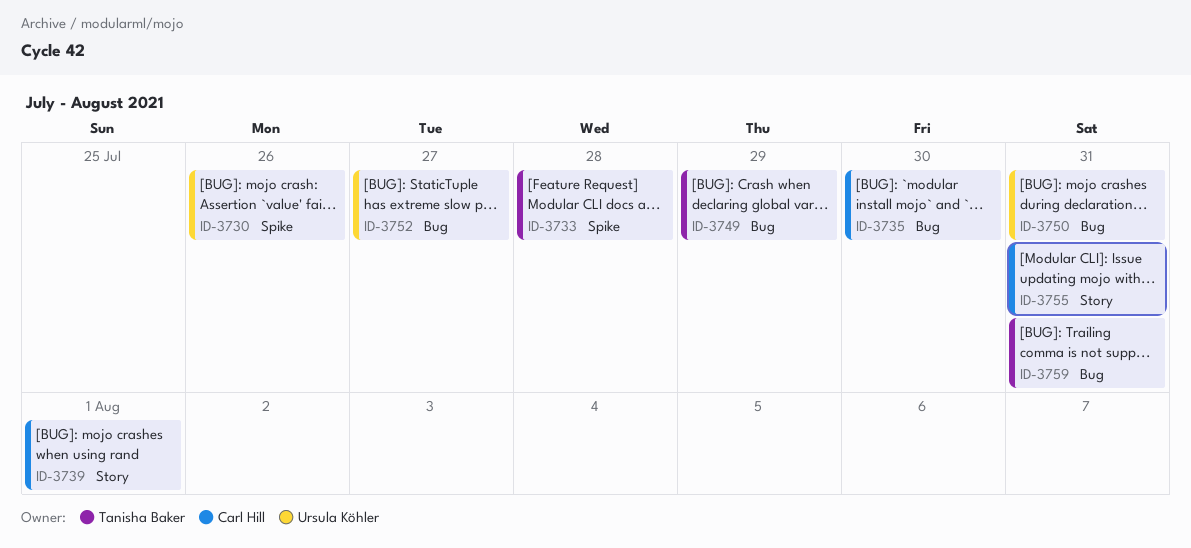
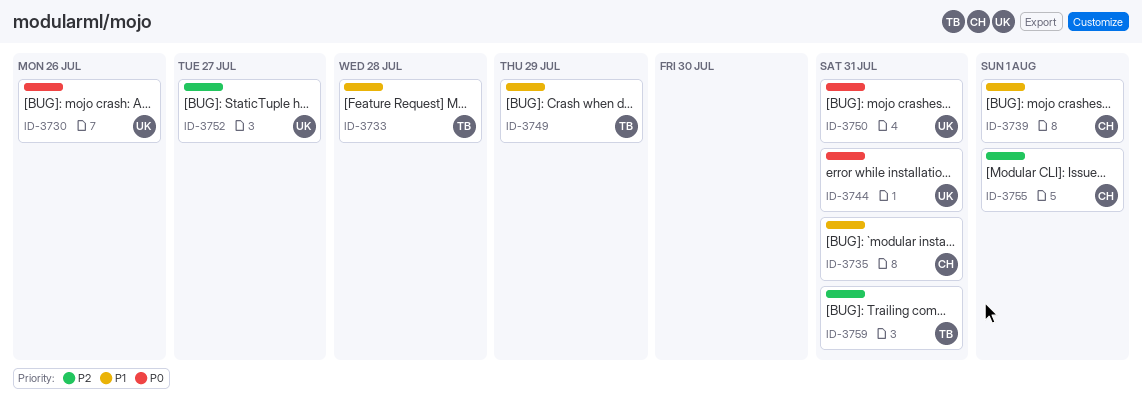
ID-3735, due: Jul 30 -> Jul 31
ID-3744: none -> present
ID-3755, due: Jul 31 -> Aug 1

